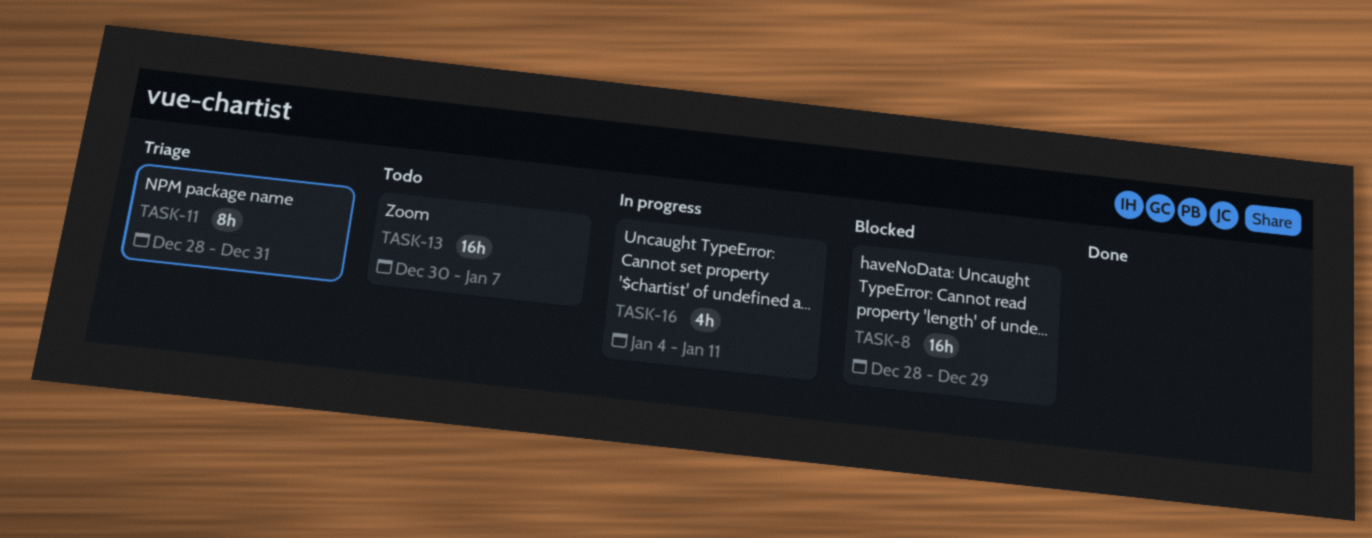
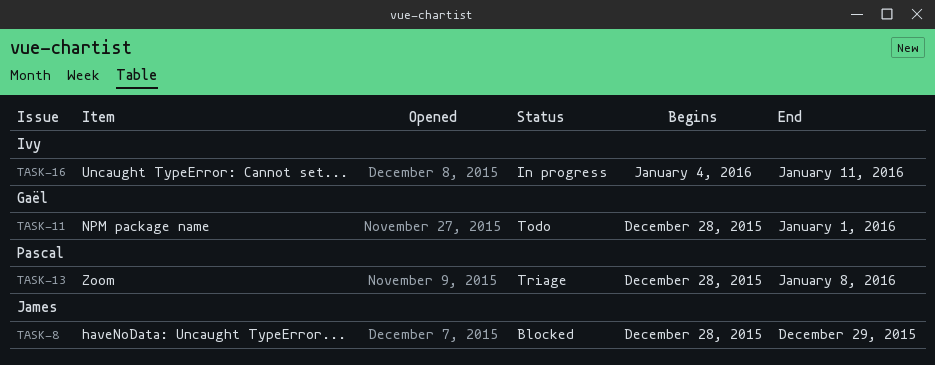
TASK-11, status: Triage -> Todo
TASK-11, due: Dec 31 -> Jan 1
TASK-13, status: Todo -> Triage
TASK-13, start: Dec 30 -> Dec 28
TASK-13, due: Jan 7 -> Jan 8

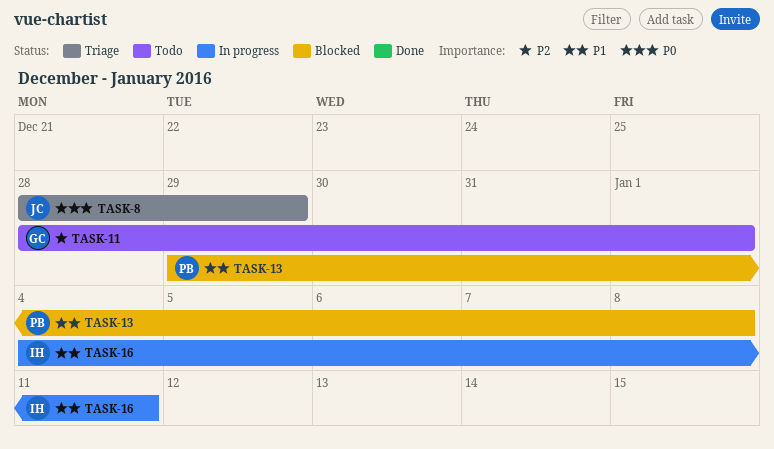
TASK-8, status: Blocked -> Triage
TASK-13, status: Triage -> Blocked
TASK-13, start: Dec 28 -> Dec 29

